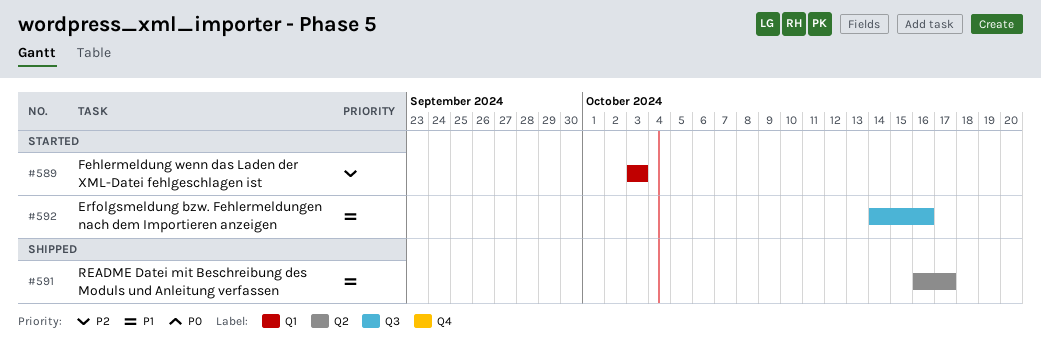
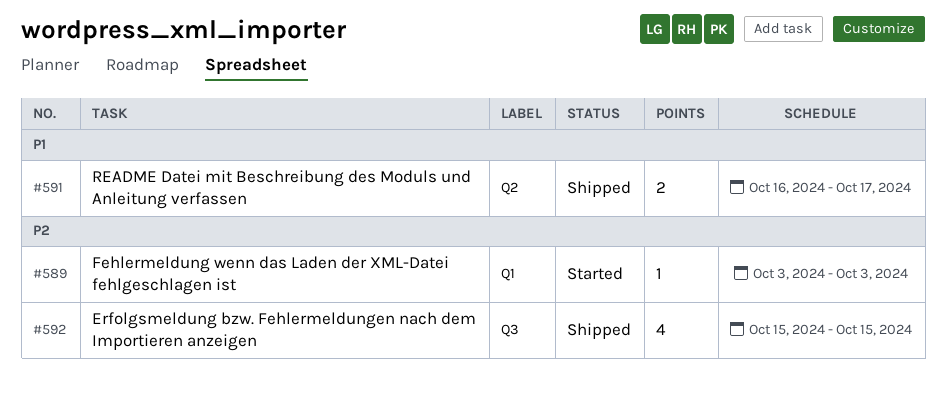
#592, status: Started -> Shipped
#592, priority: P1 -> P2
#592, start: Oct 14 -> Oct 15
#592, due: Oct 16 -> Oct 15

